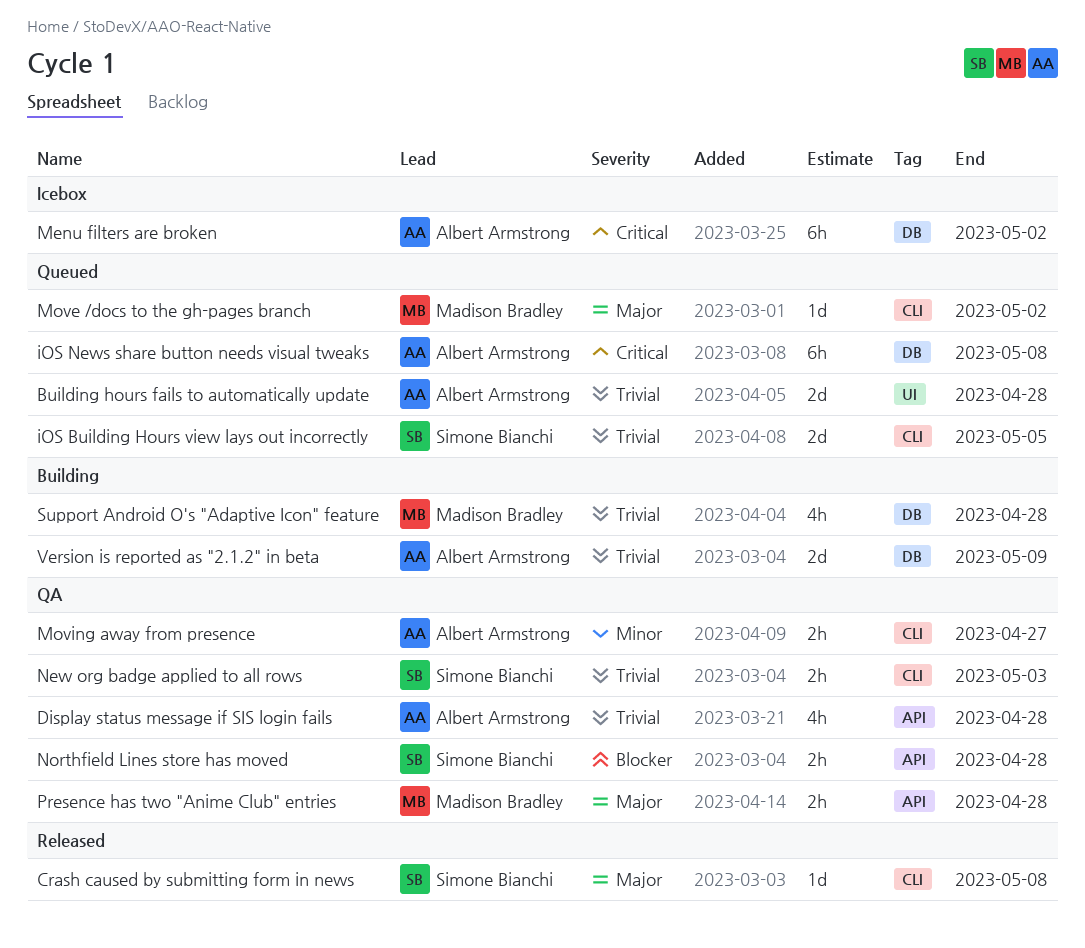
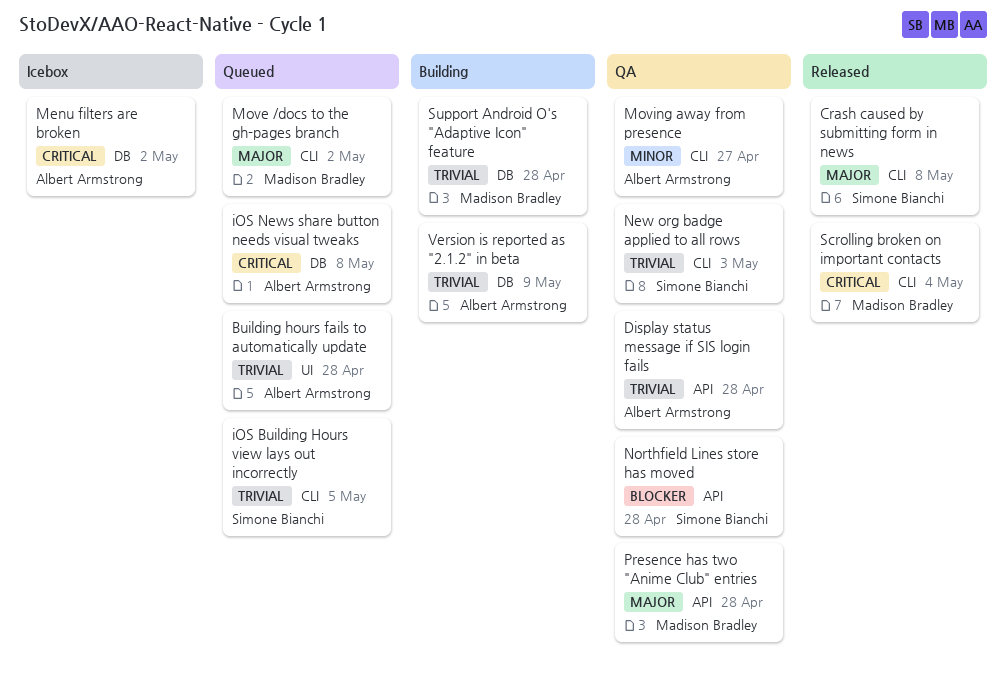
Scrolling broken on important contacts: none -> present

